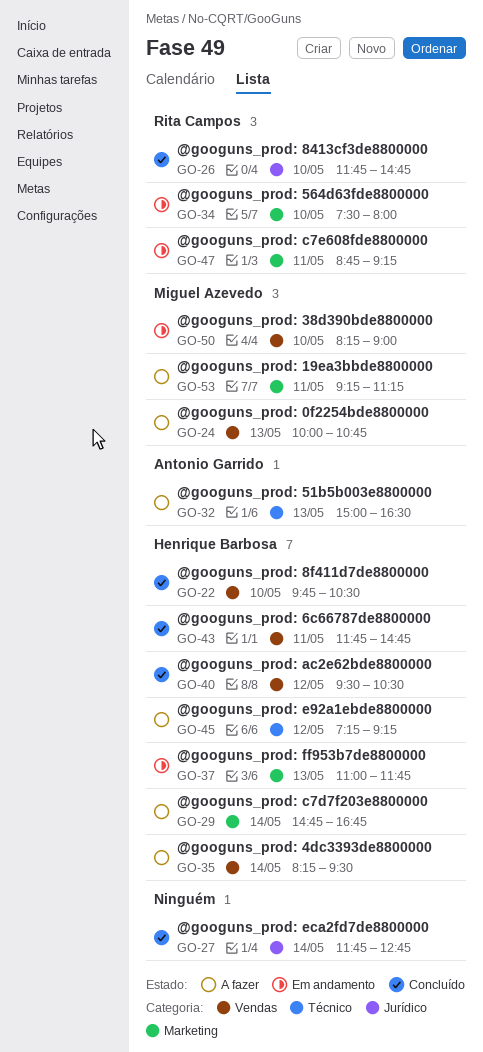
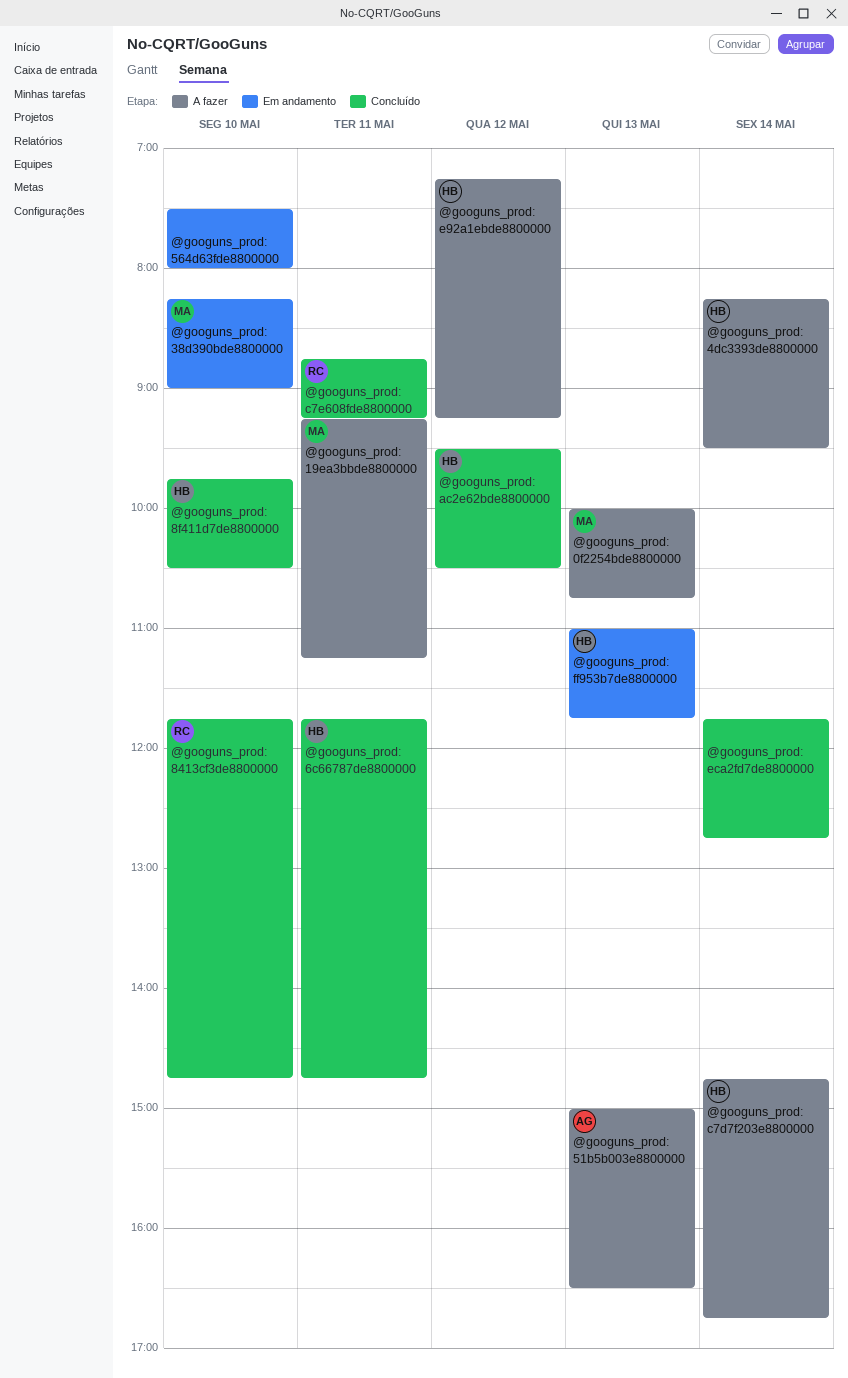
@googuns_prod: 564d63fde8800000, owner: Rita Campos -> none
@googuns_prod: c7e608fde8800000, status: Em andamento -> Concluído

